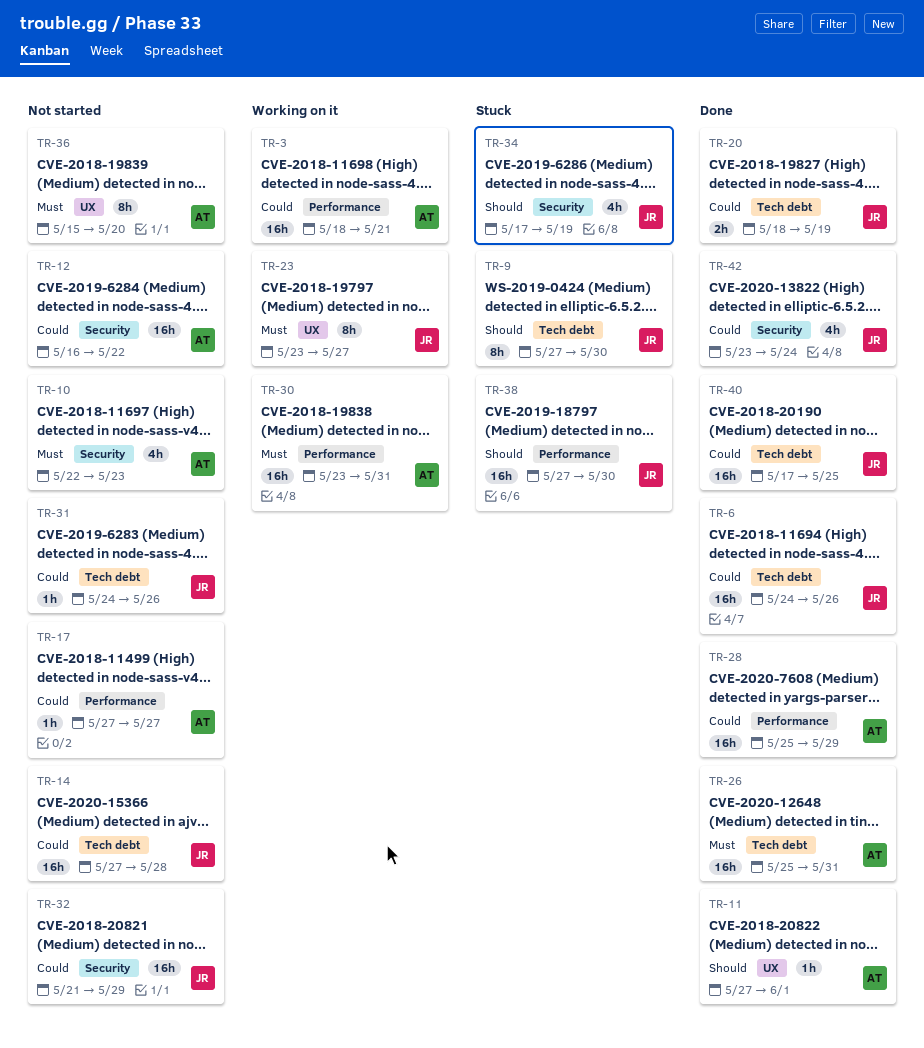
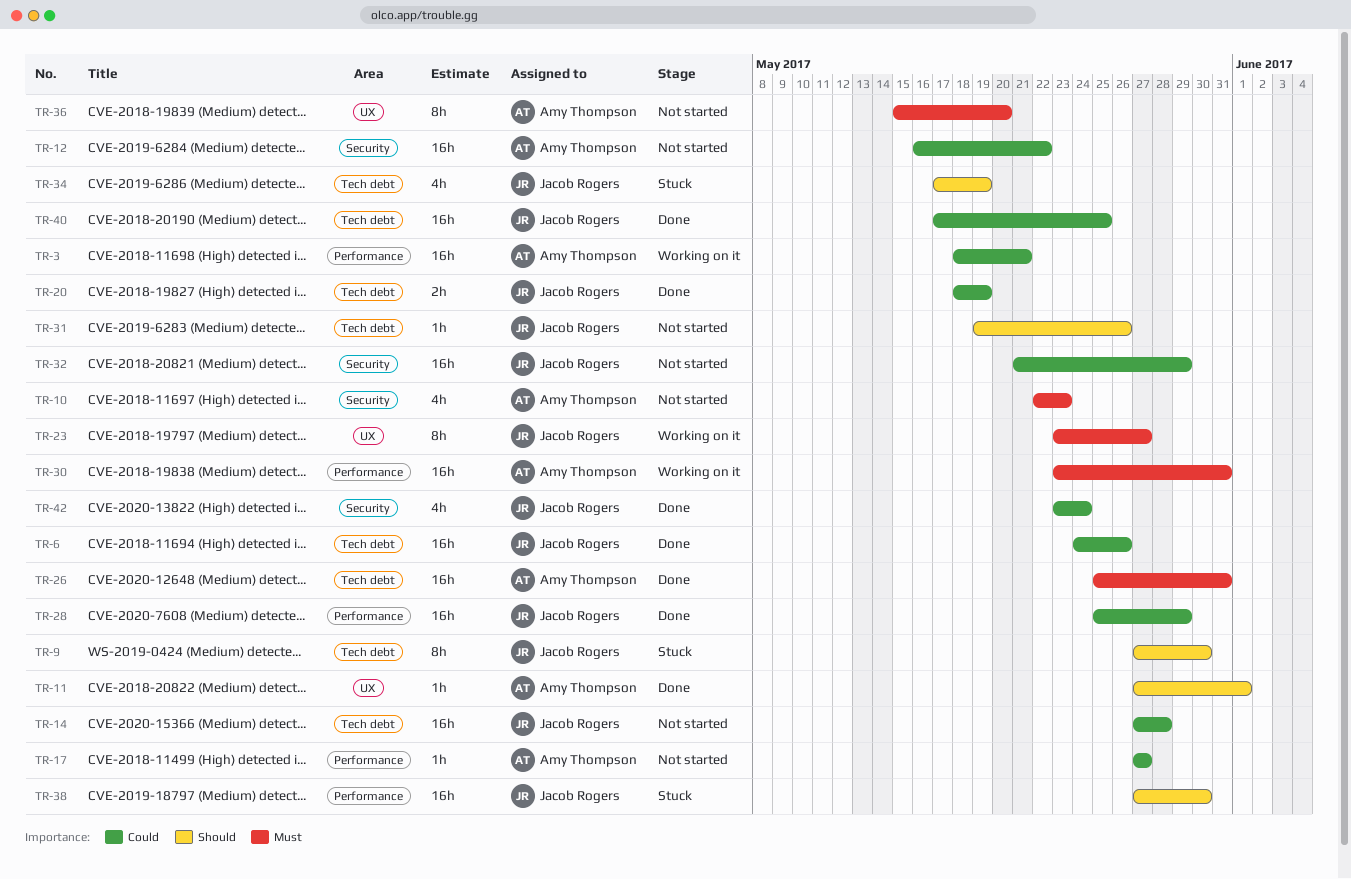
TR-28, owner: Amy Thompson -> Jacob Rogers
TR-31, priority: Could -> Should
TR-31, start: May 24 -> May 19
TR-34, label: Security -> Tech debt

